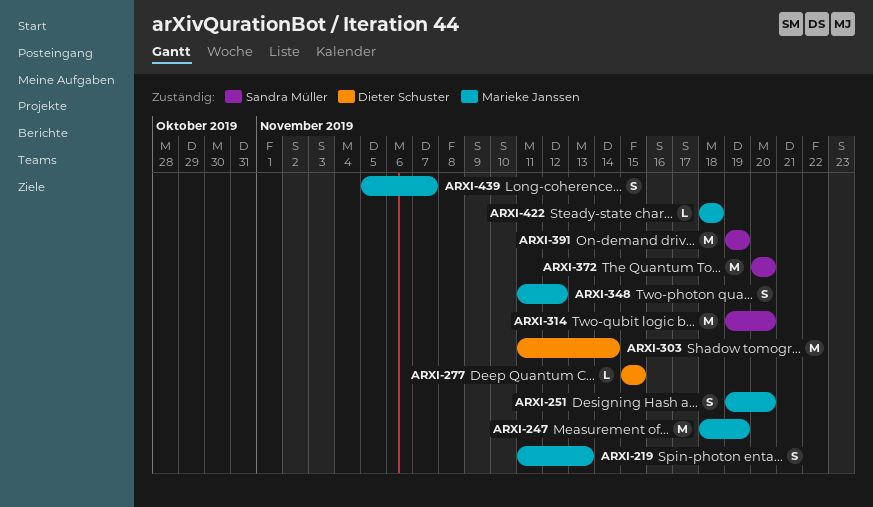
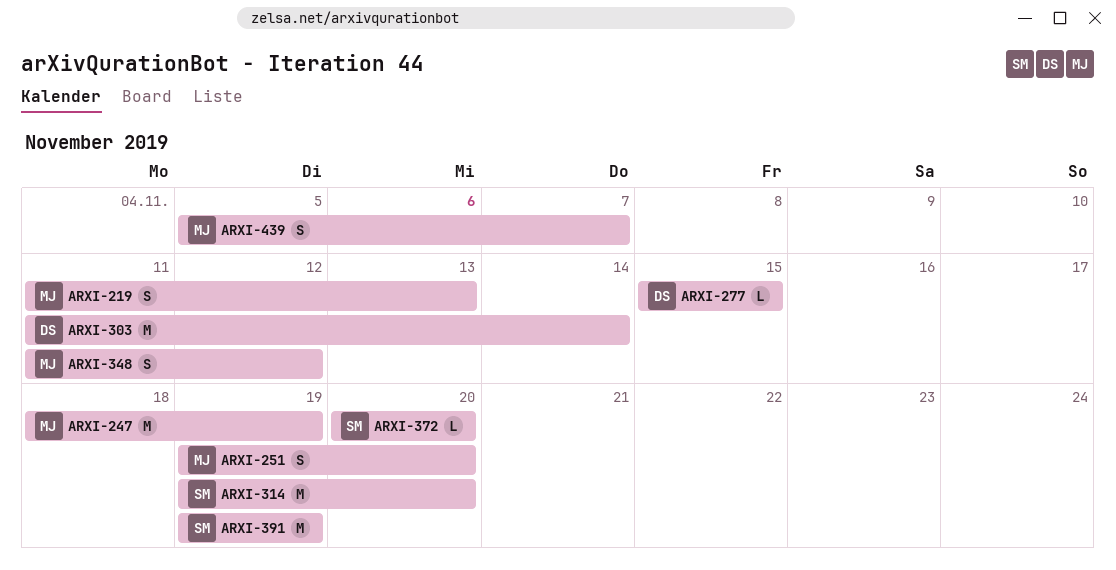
ARXI-372, estimate: M -> L
ARXI-422: present -> none

